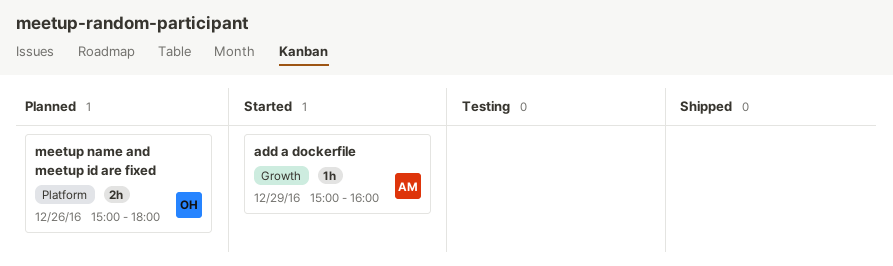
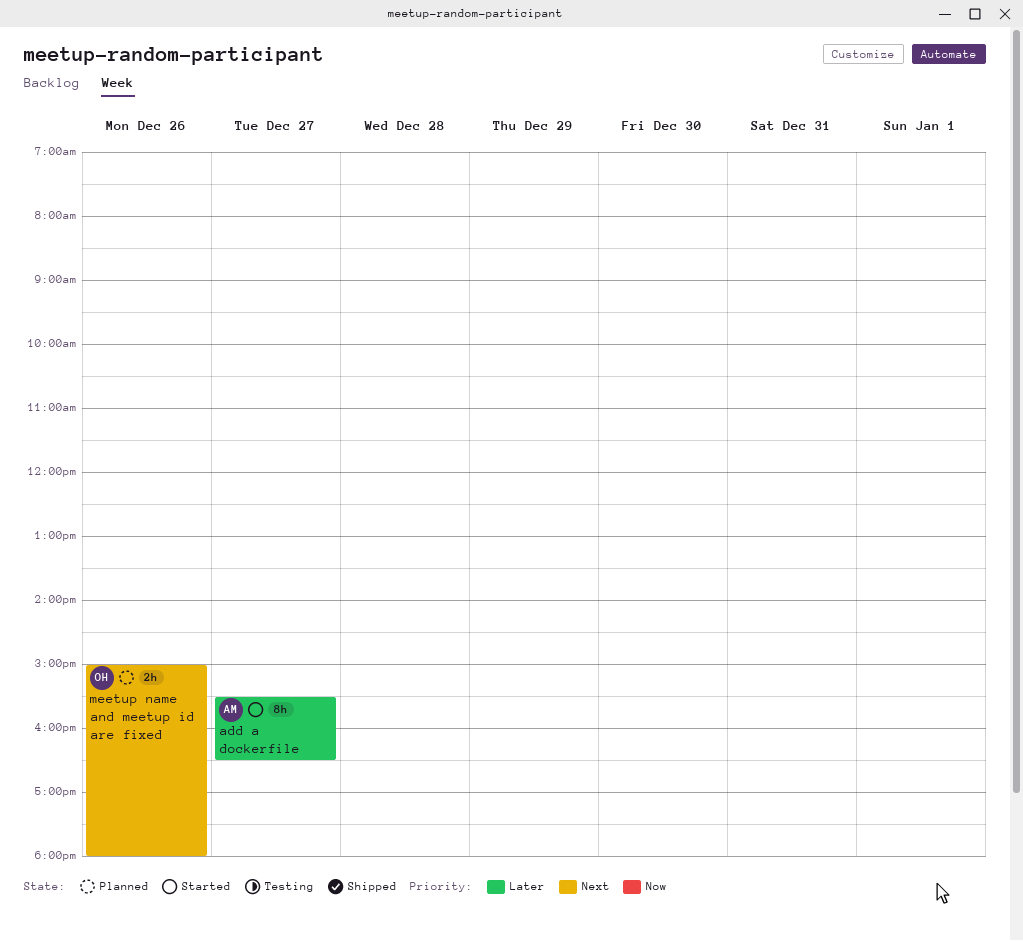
add a dockerfile, estimate: 1h -> 8h
add a dockerfile, day: Dec 29 -> Dec 27
add a dockerfile, begins: 15:00 -> 15:30
add a dockerfile, ends: 16:00 -> 16:30

